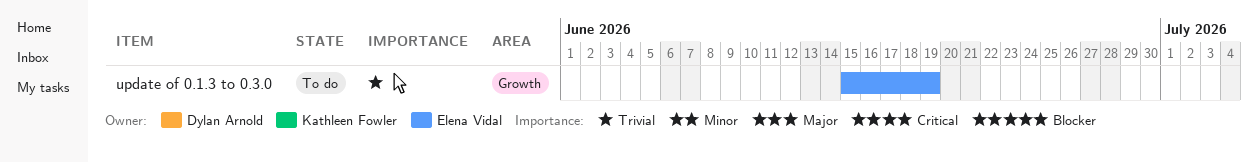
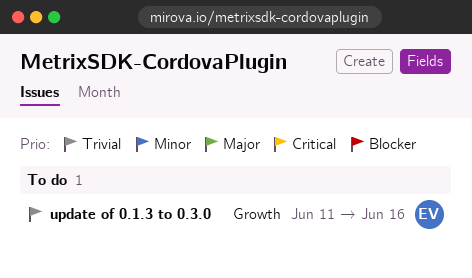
update of 0.1.3 to 0.3.0, start: Jun 15 -> Jun 11
update of 0.1.3 to 0.3.0, due: Jun 19 -> Jun 16

